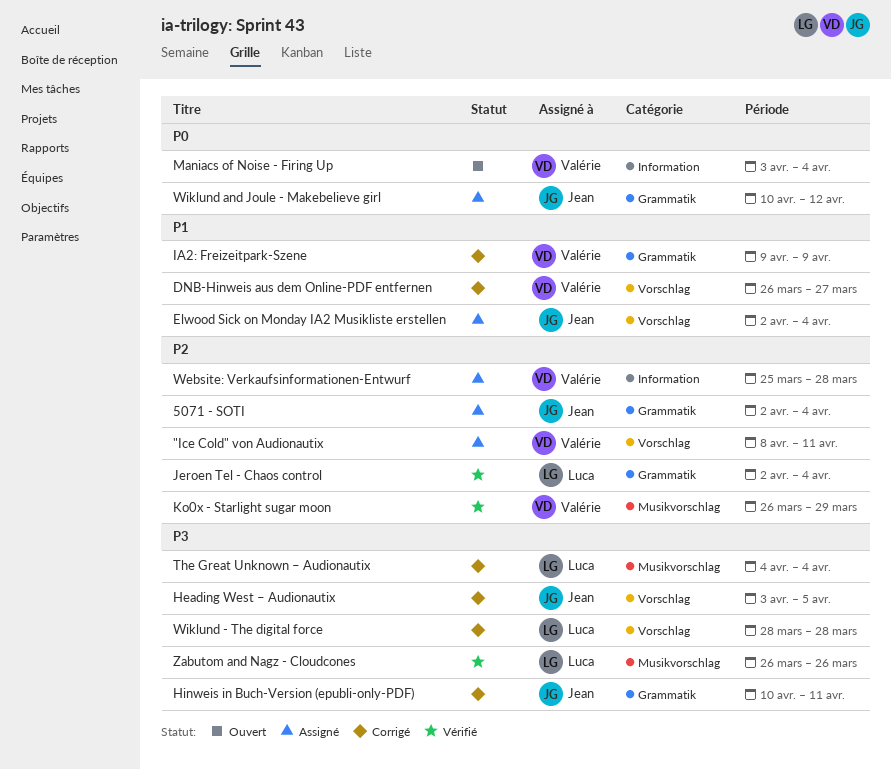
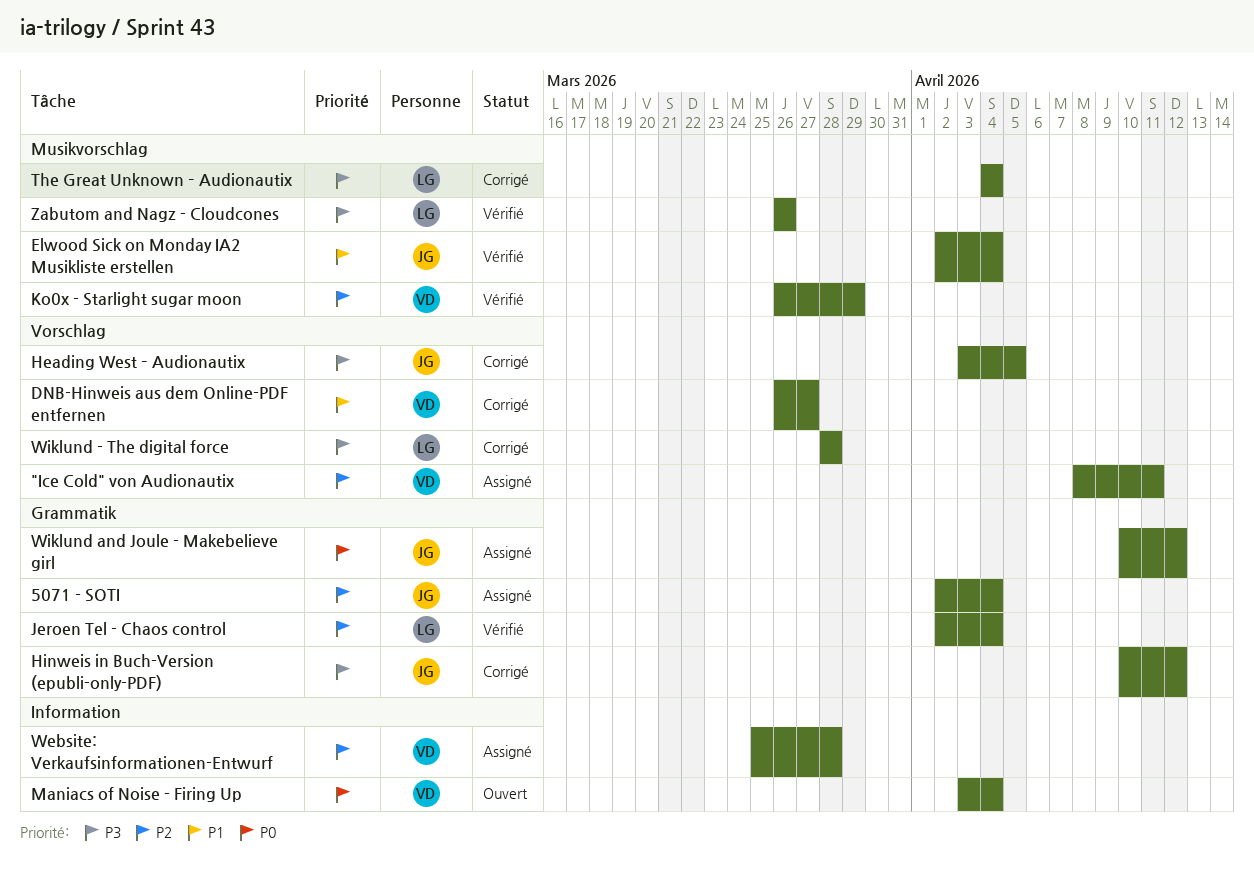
Elwood Sick on Monday IA2 Musikliste erstellen, status: Assigné -> Vérifié
Elwood Sick on Monday IA2 Musikliste erstellen, label: Vorschlag -> Musikvorschlag
Hinweis in Buch-Version (epubli-only-PDF), due: Apr 11 -> Apr 12
IA2: Freizeitpark-Szene: present -> none

